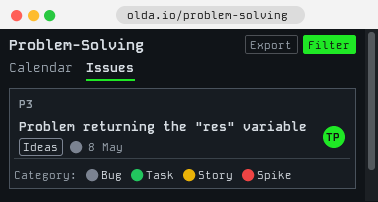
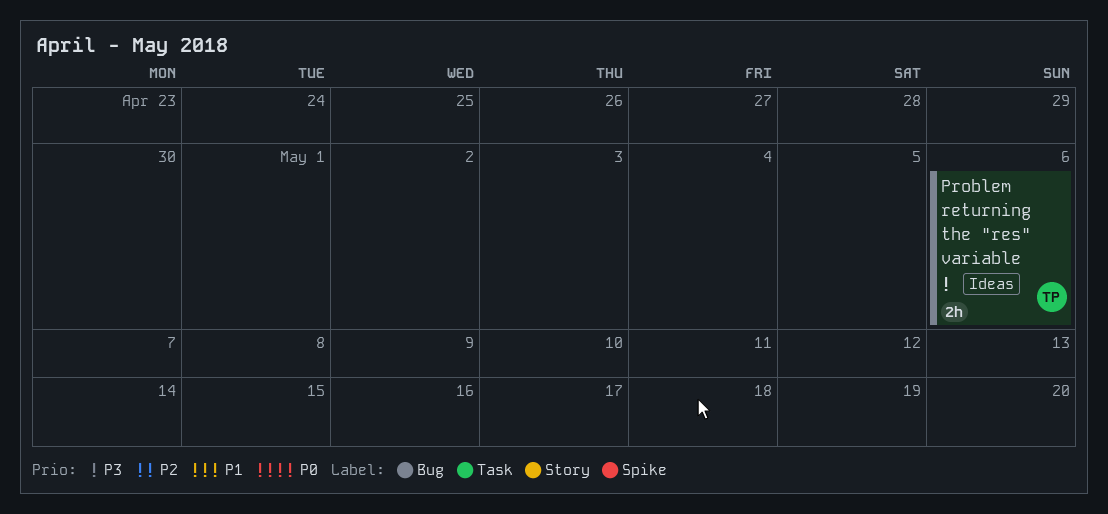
Problem returning the "res" variable, due: May 8 -> May 6

